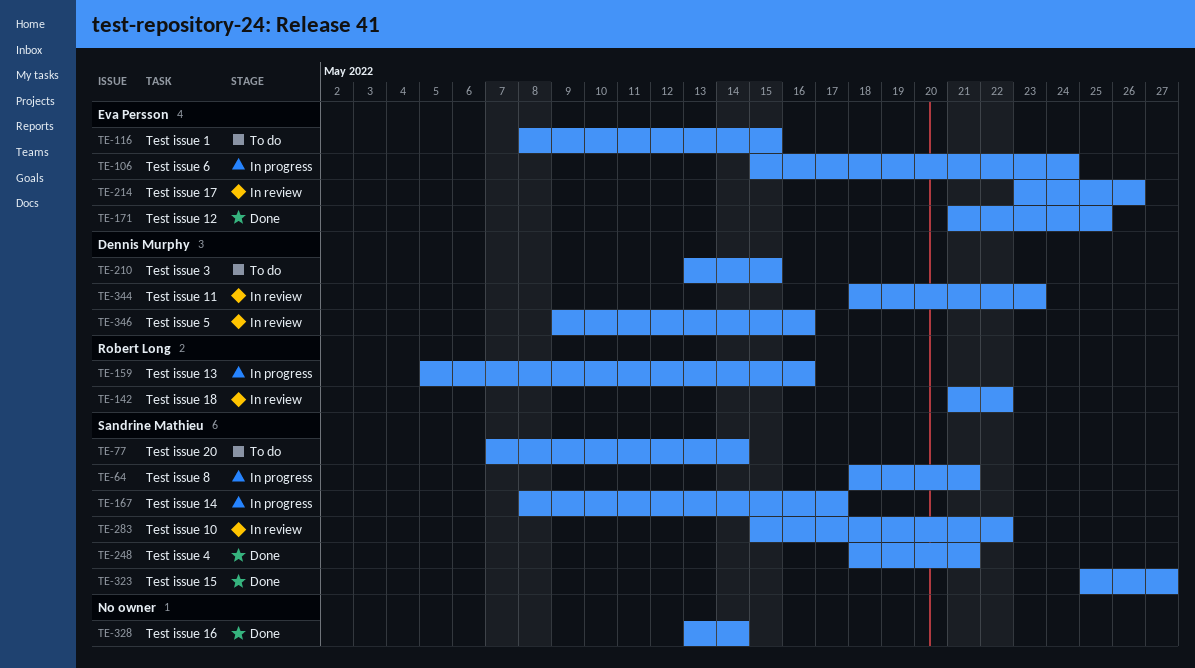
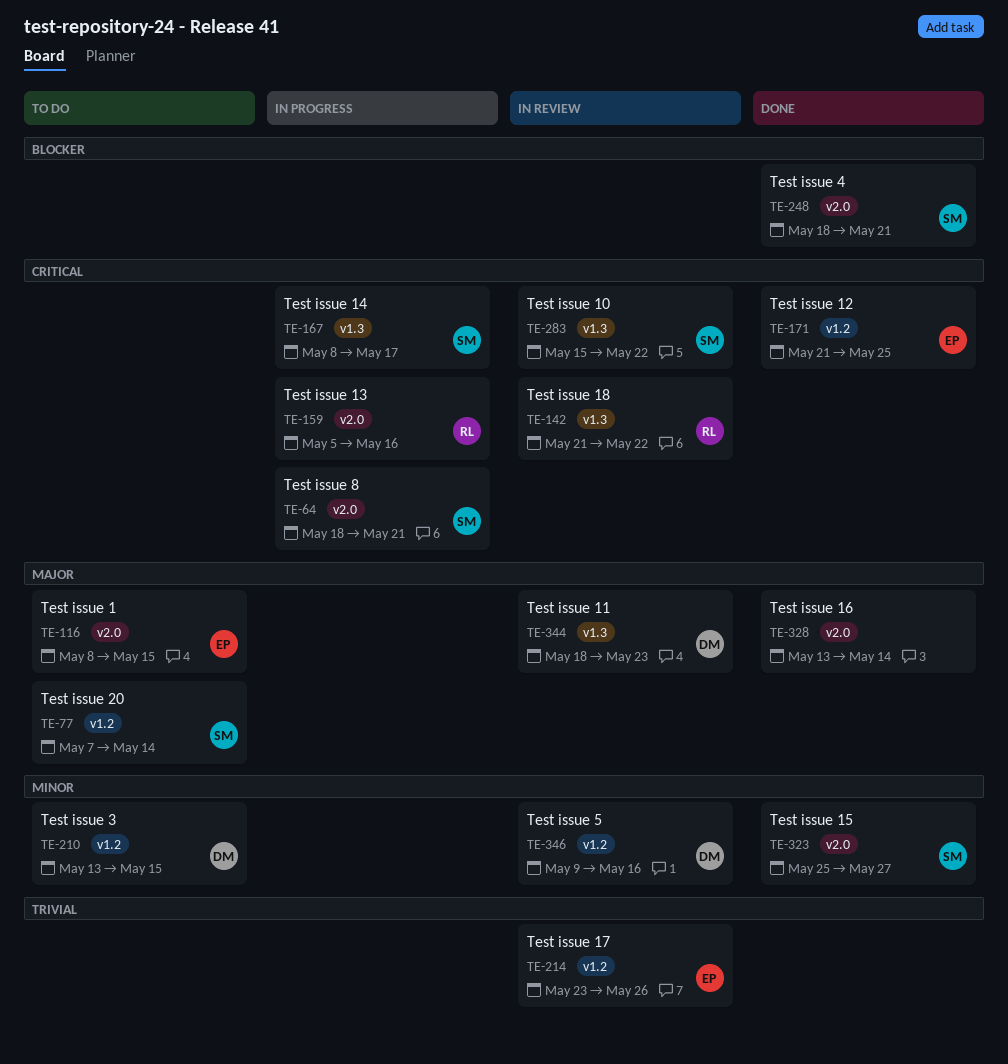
TE-106: present -> none

